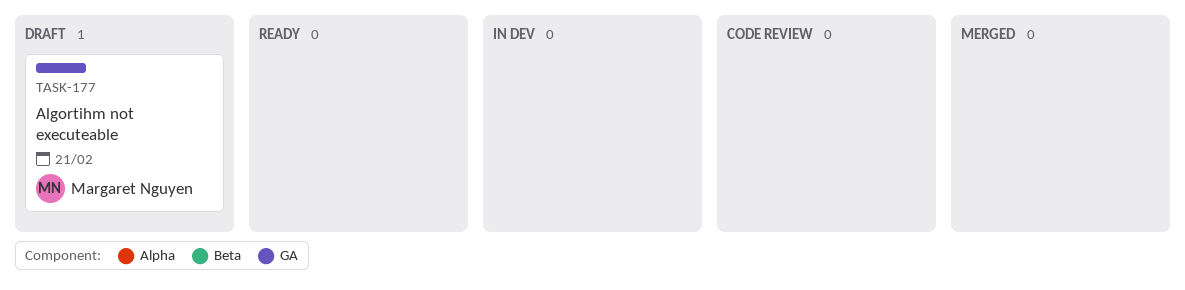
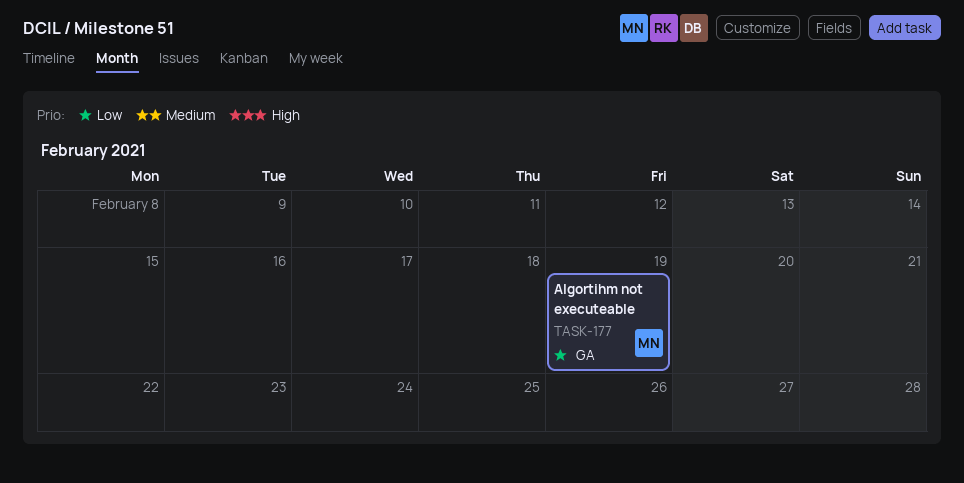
TASK-177, due: Feb 21 -> Feb 19

